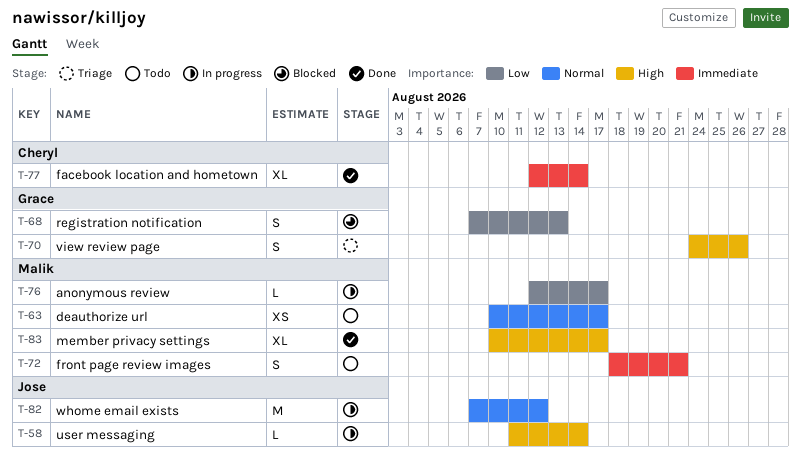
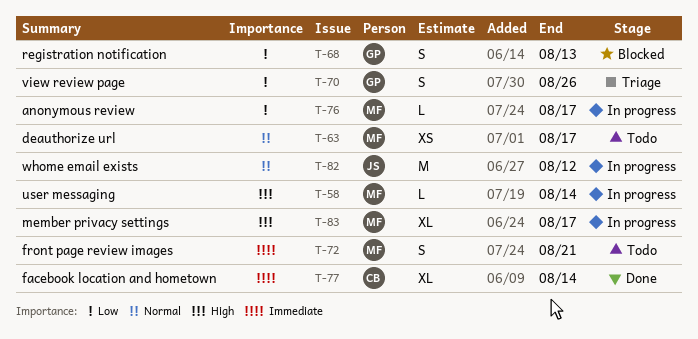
T-58, owner: Jose -> Malik
T-70, priority: High -> Low
T-83, status: Done -> In progress

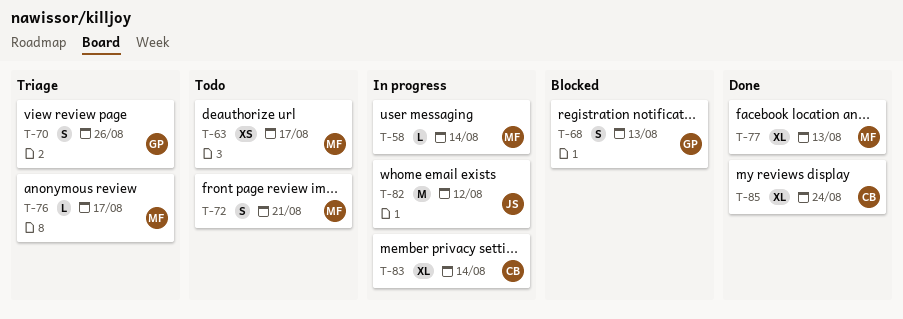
T-76, status: In progress -> Triage
T-77, owner: CB -> MF
T-77, due: Aug 14 -> Aug 13
T-83, owner: MF -> CB
T-83, due: Aug 17 -> Aug 14
T-85: none -> present

